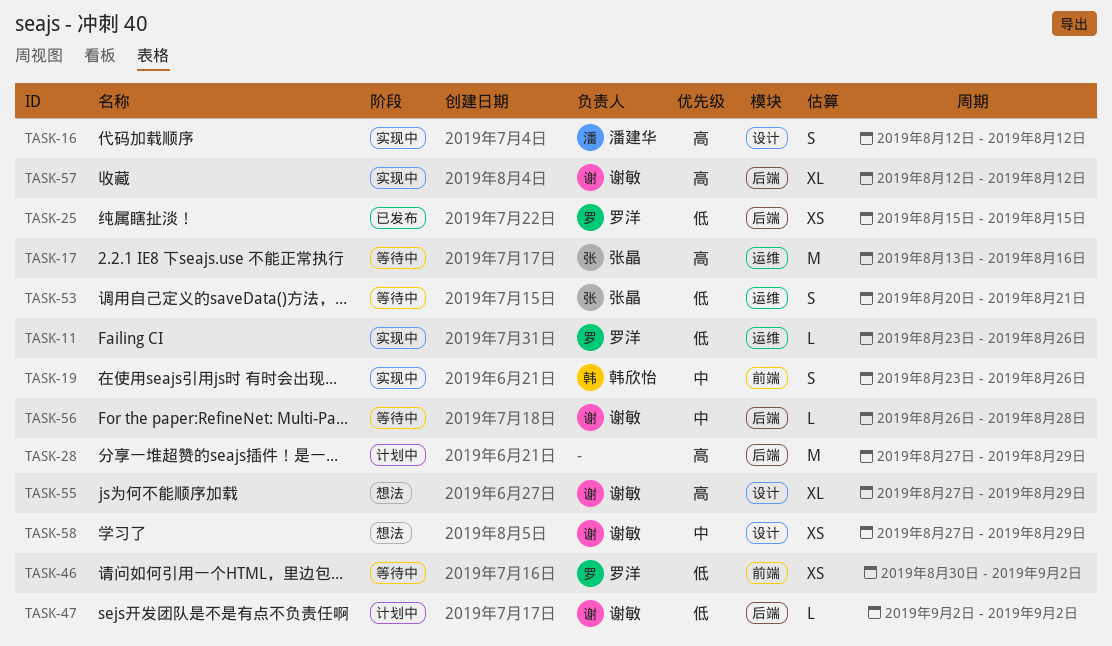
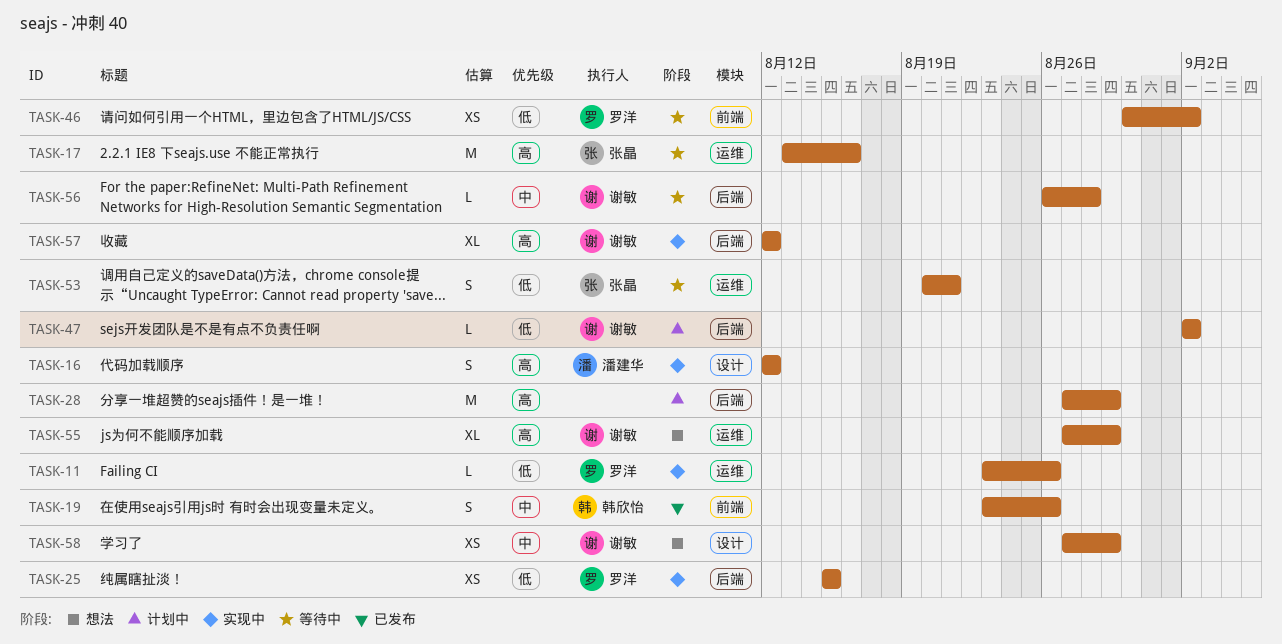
TASK-19, status: 实现中 -> 已发布
TASK-25, status: 已发布 -> 实现中
TASK-55, label: 设计 -> 运维

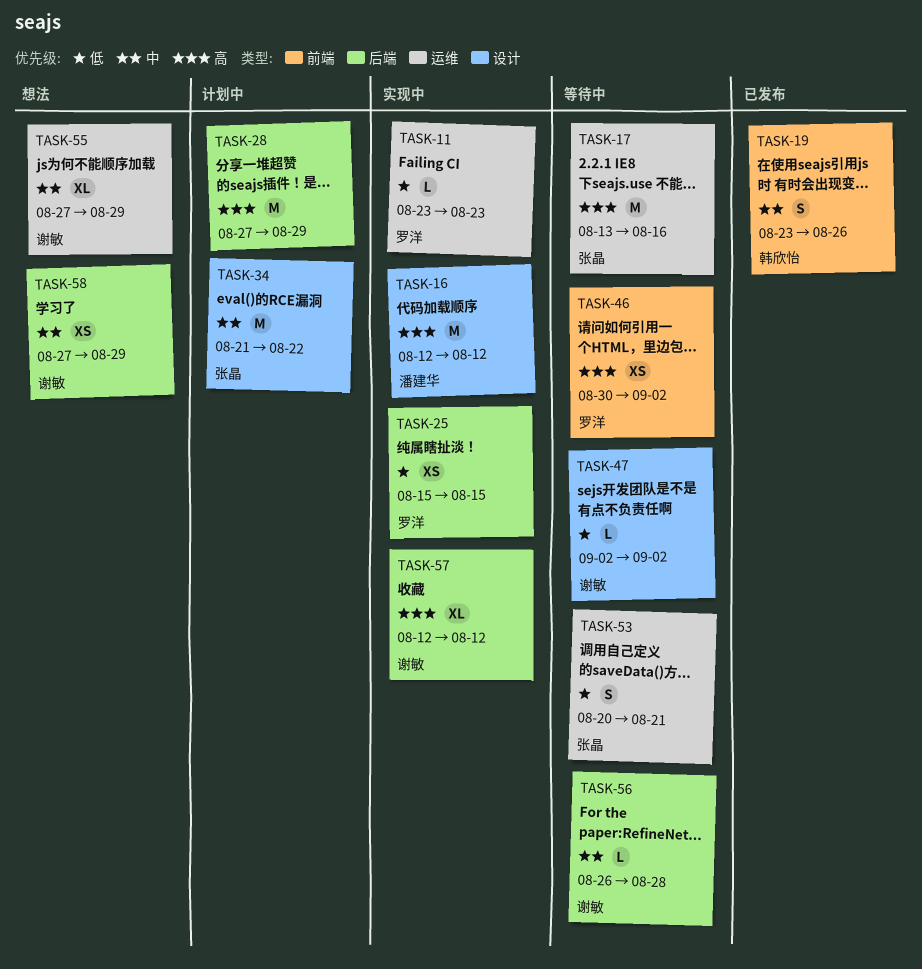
TASK-11, due: Aug 26 -> Aug 23
TASK-16, estimate: S -> M
TASK-34: none -> present
TASK-46, priority: 低 -> 高
TASK-47, status: 计划中 -> 等待中
TASK-47, label: 后端 -> 设计
TASK-55, priority: 高 -> 中
TASK-58, label: 设计 -> 后端

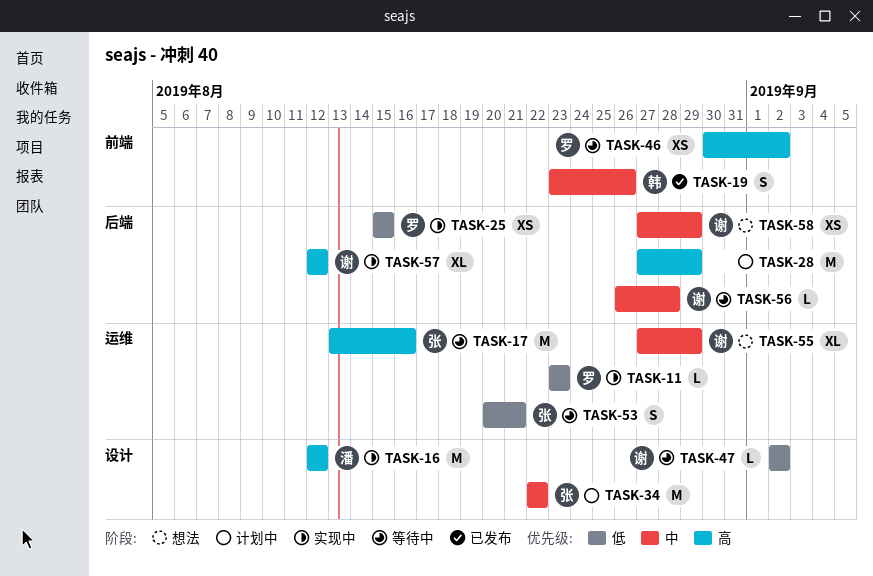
TASK-34, start: Aug 21 -> Aug 22

